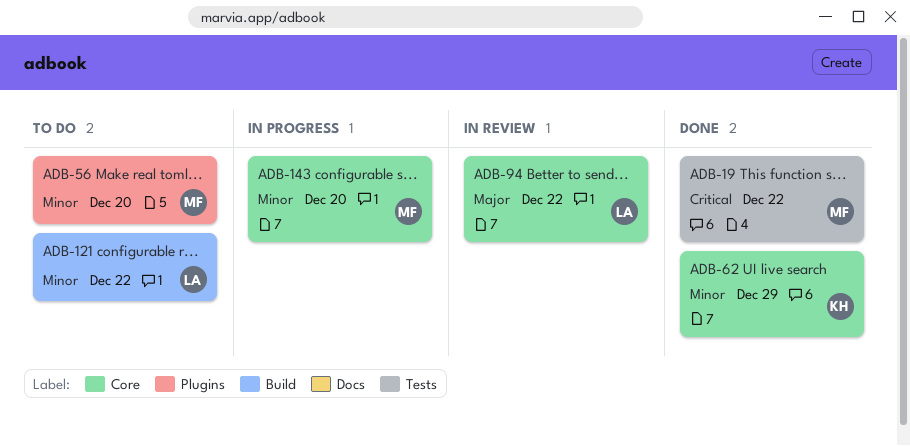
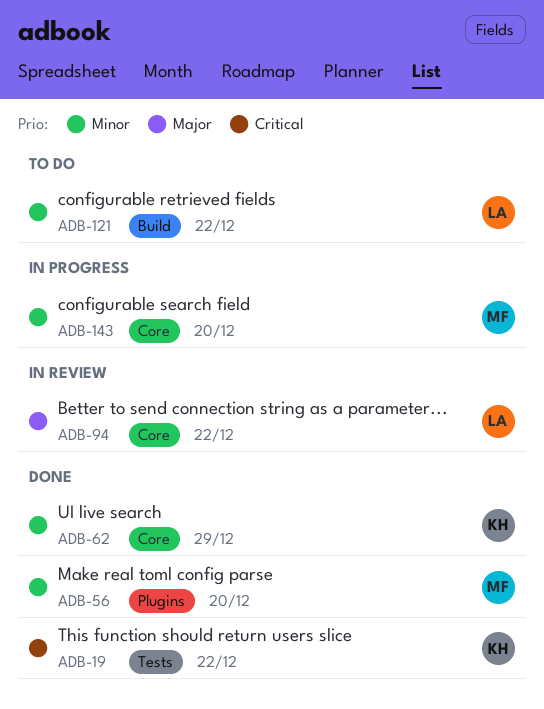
ADB-19, owner: MF -> KH
ADB-56, status: To do -> Done

